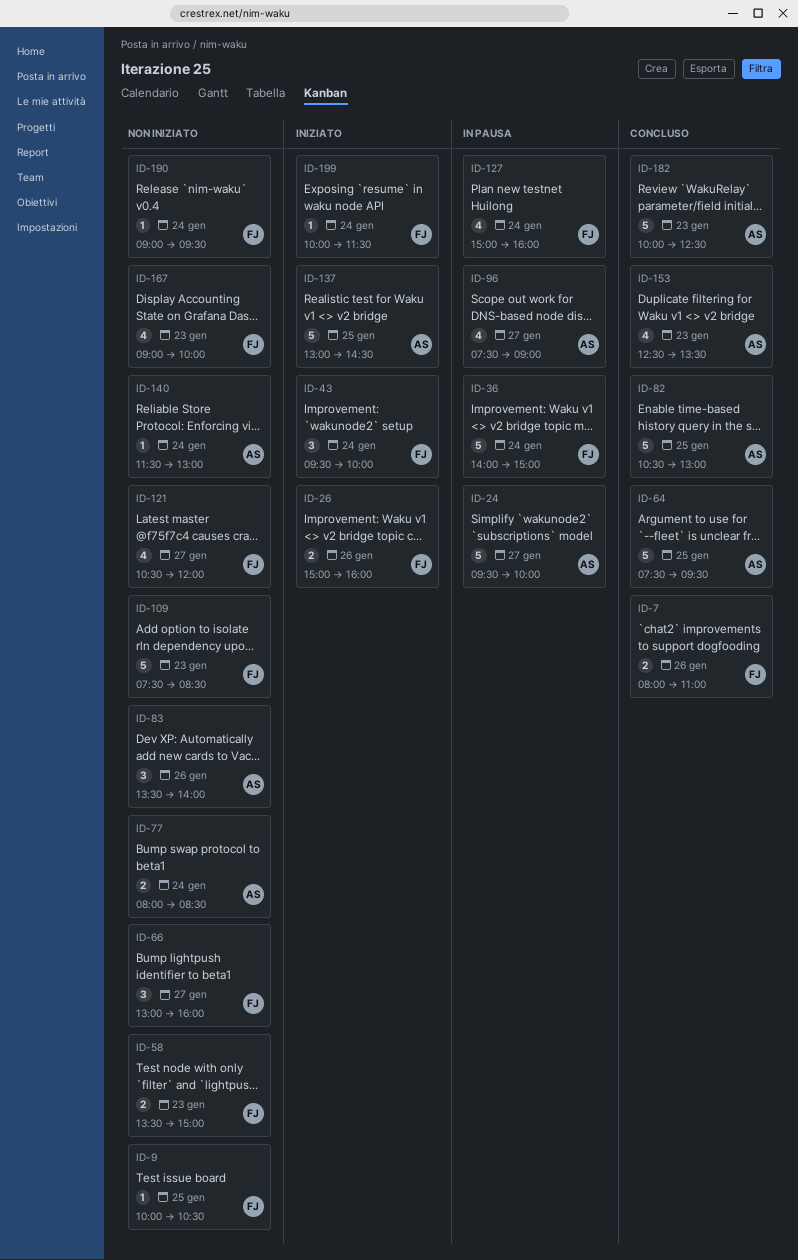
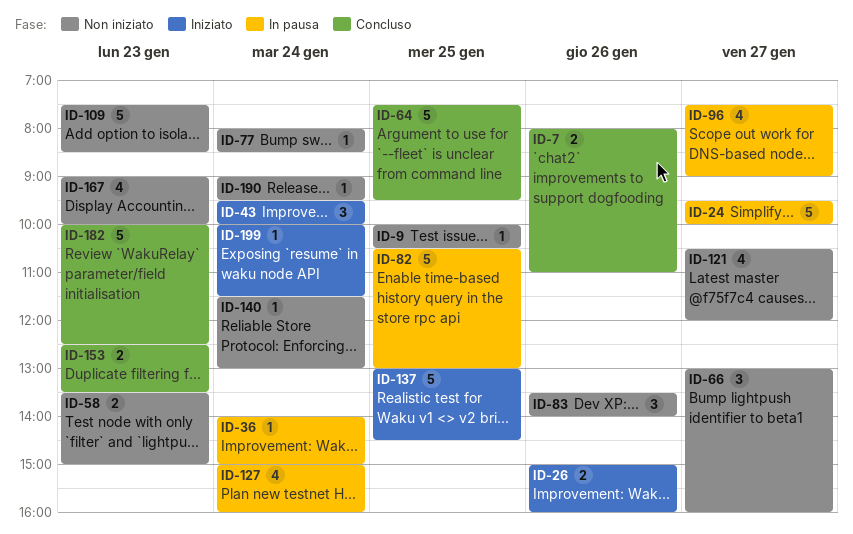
ID-36, estimate: 5 -> 1
ID-77, estimate: 2 -> 1
ID-82, status: Concluso -> In pausa
ID-153, estimate: 4 -> 2

